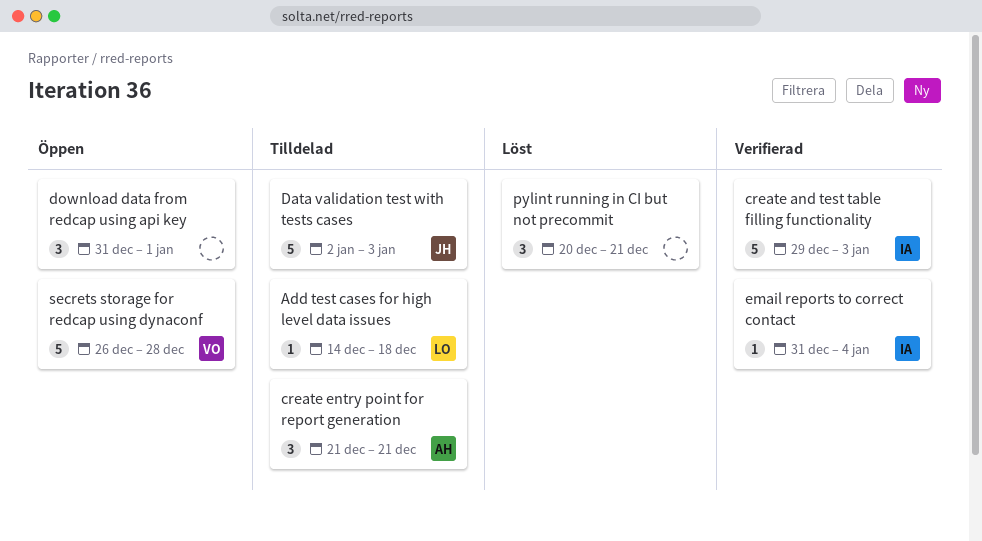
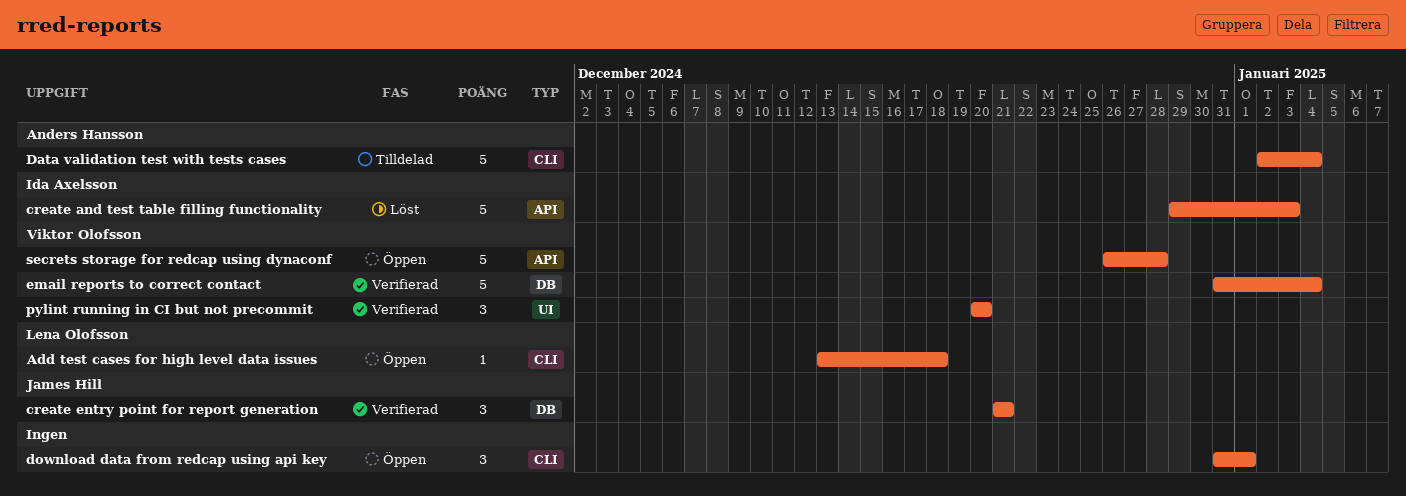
Add test cases for high level data issues, status: Tilldelad -> Öppen
Add test cases for high level data issues, start: Dec 14 -> Dec 13
create and test table filling functionality, status: Verifierad -> Löst
create entry point for report generation, status: Tilldelad -> Verifierad
create entry point for report generation, owner: Anders Hansson -> James Hill
Data validation test with tests cases, owner: James Hill -> Anders Hansson
Data validation test with tests cases, due: Jan 3 -> Jan 4
email reports to correct contact, owner: Ida Axelsson -> Viktor Olofsson
email reports to correct contact, estimate: 1 -> 5
pylint running in CI but not precommit, status: Löst -> Verifierad
pylint running in CI but not precommit, owner: none -> Viktor Olofsson
pylint running in CI but not precommit, due: Dec 21 -> Dec 20

